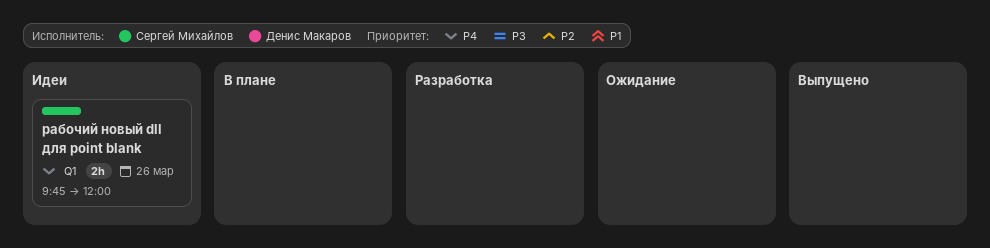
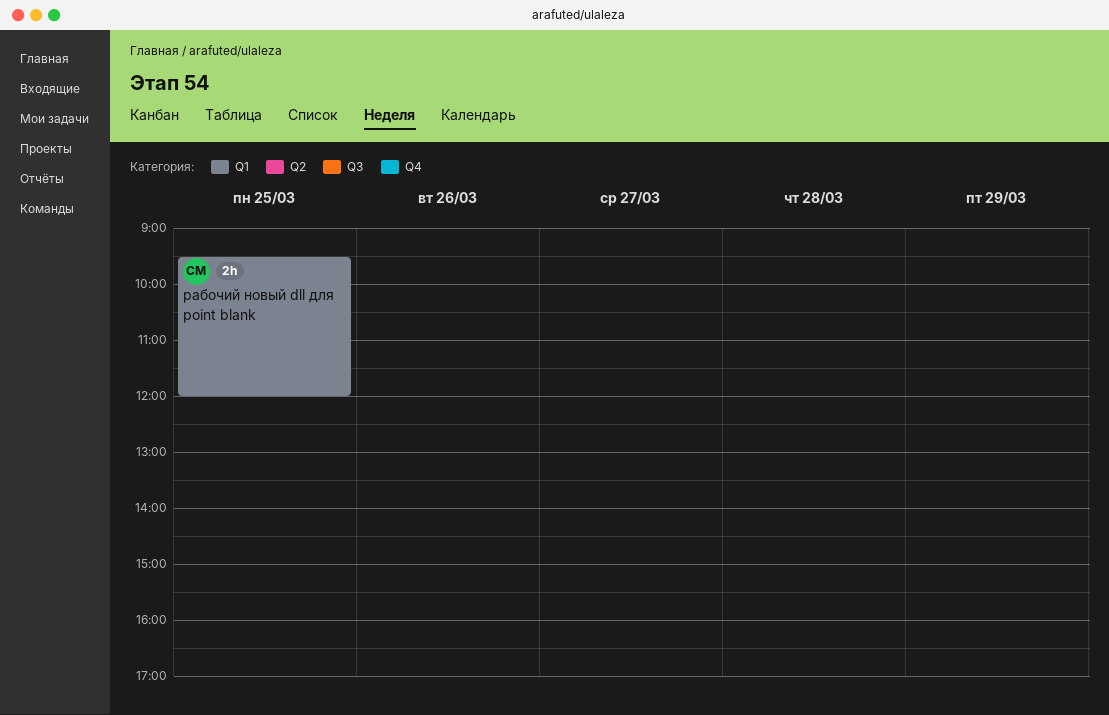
рабочий новый dll для point blank, day: Mar 26 -> Mar 25
рабочий новый dll для point blank, begins: 09:45 -> 09:30

